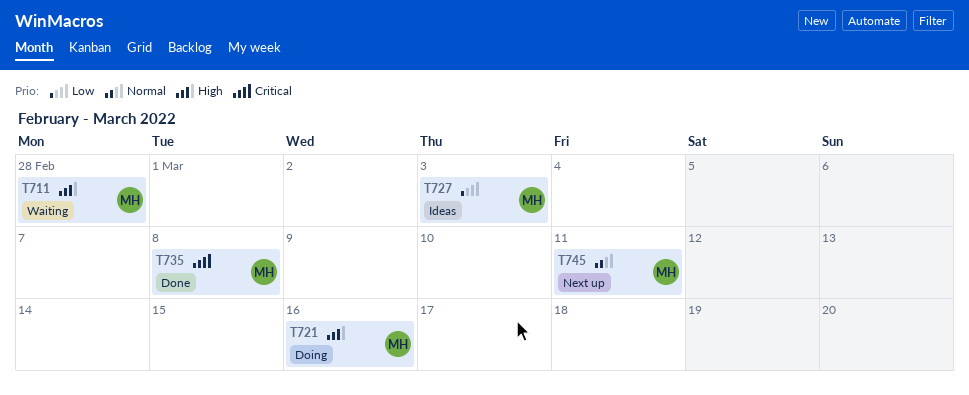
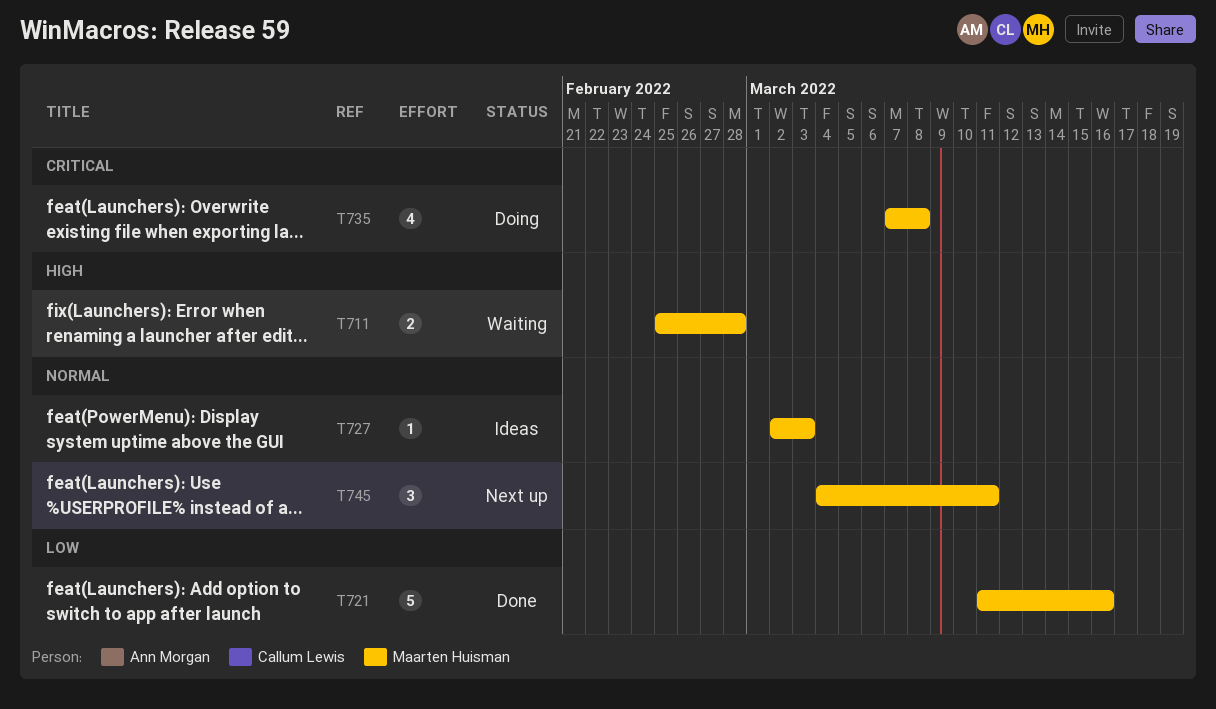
T721, status: Doing -> Done
T721, priority: High -> Low
T727, priority: Low -> Normal
T735, status: Done -> Doing

